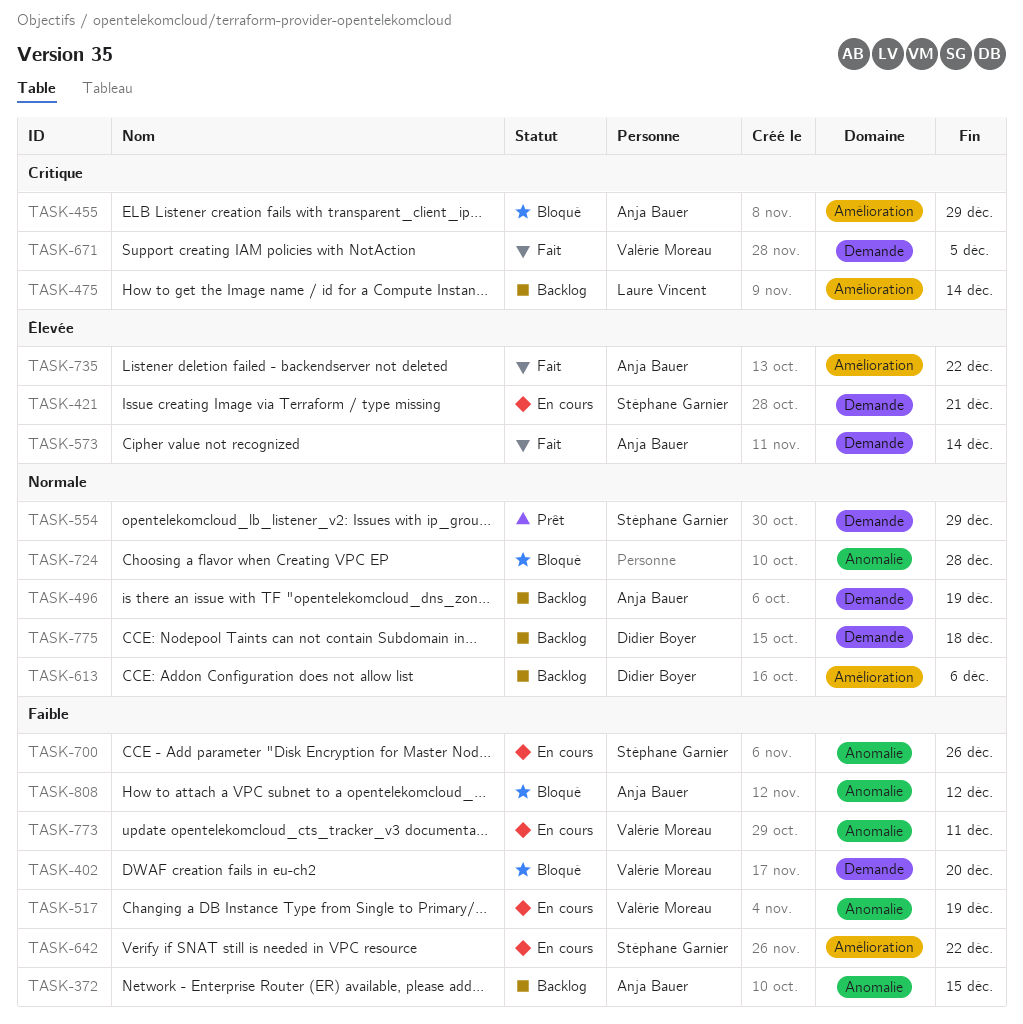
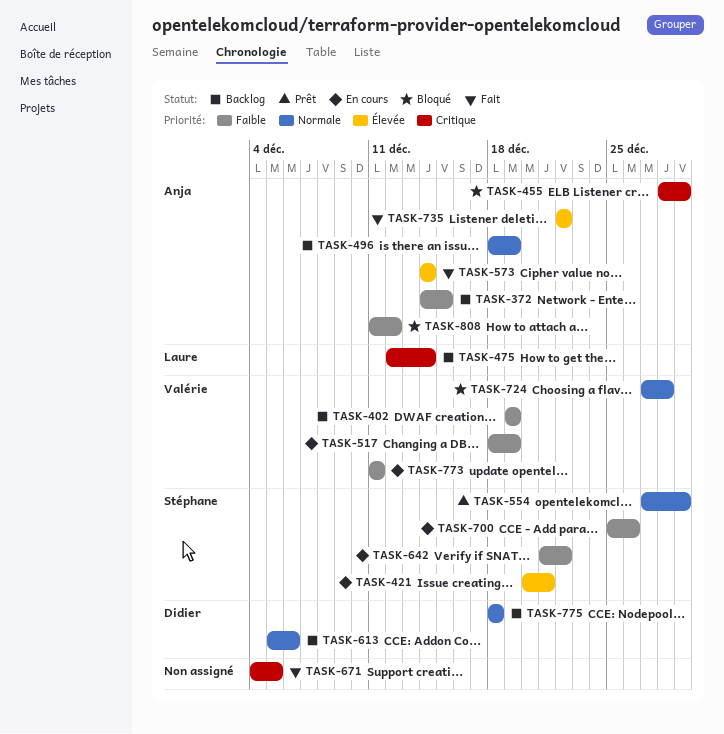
TASK-402, status: Bloqué -> Backlog
TASK-402, due: Dec 20 -> Dec 19
TASK-671, owner: Valérie Moreau -> none
TASK-724, owner: none -> Valérie Moreau

